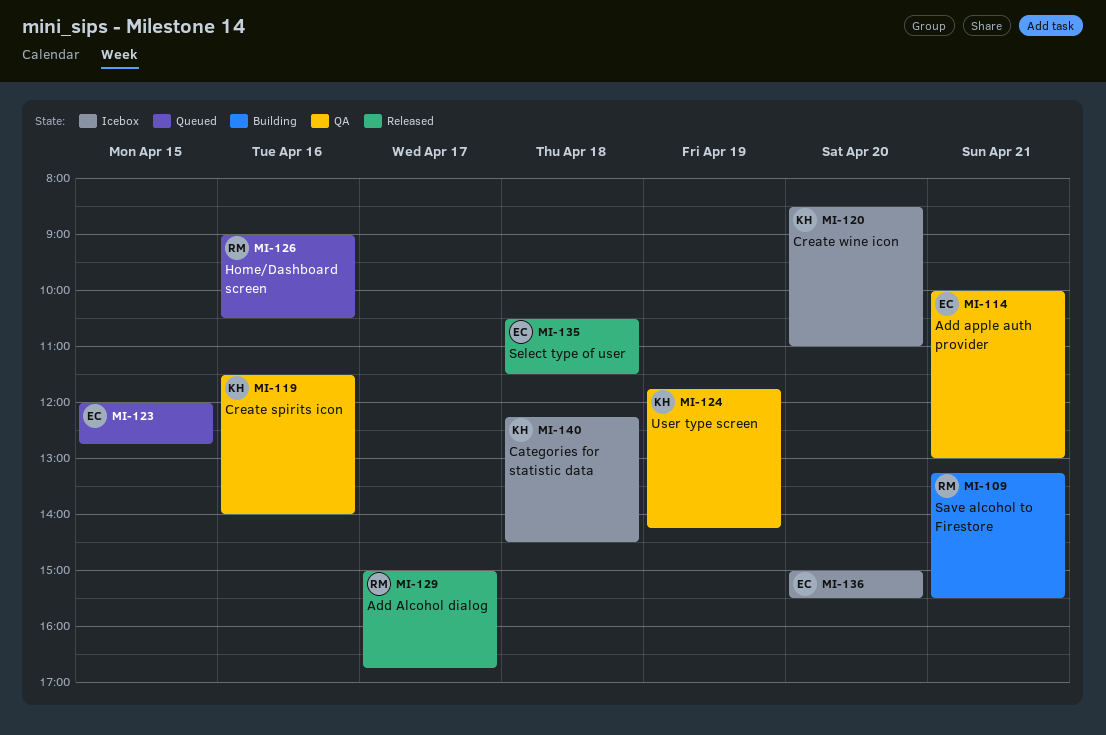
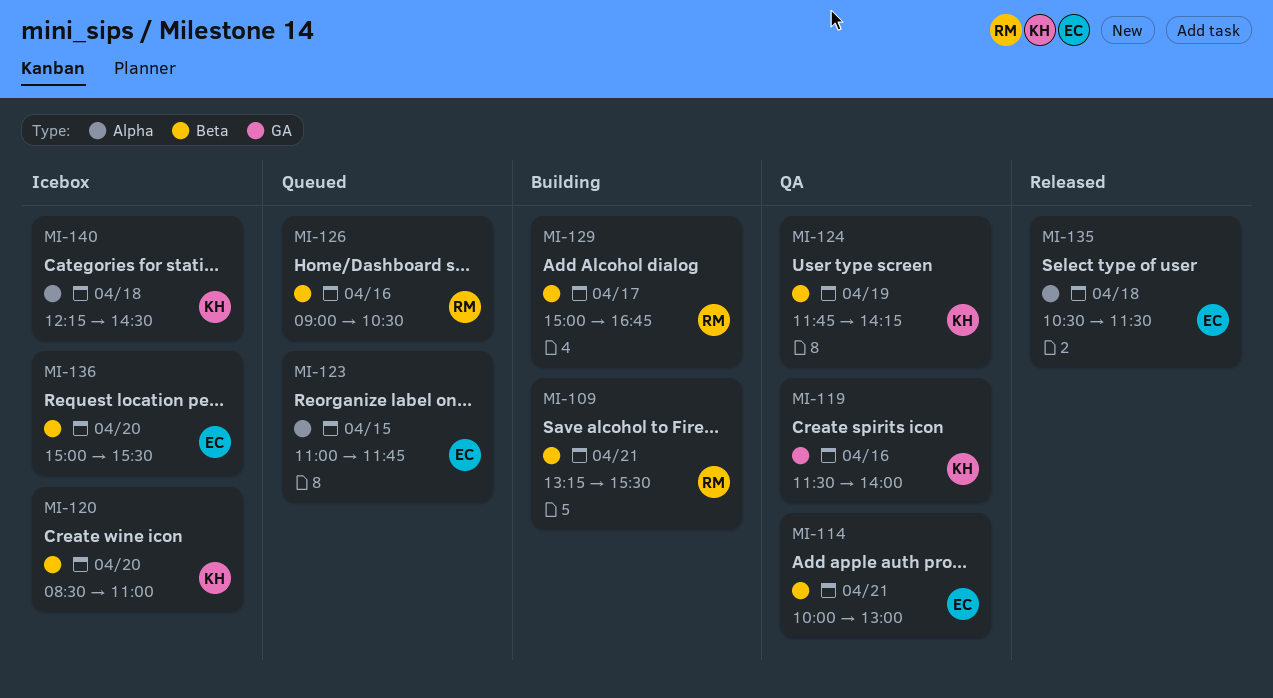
MI-123, begins: 12:00 -> 11:00
MI-123, ends: 12:45 -> 11:45
MI-129, status: Released -> Building

